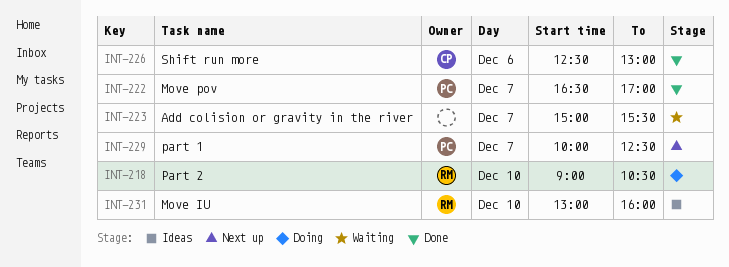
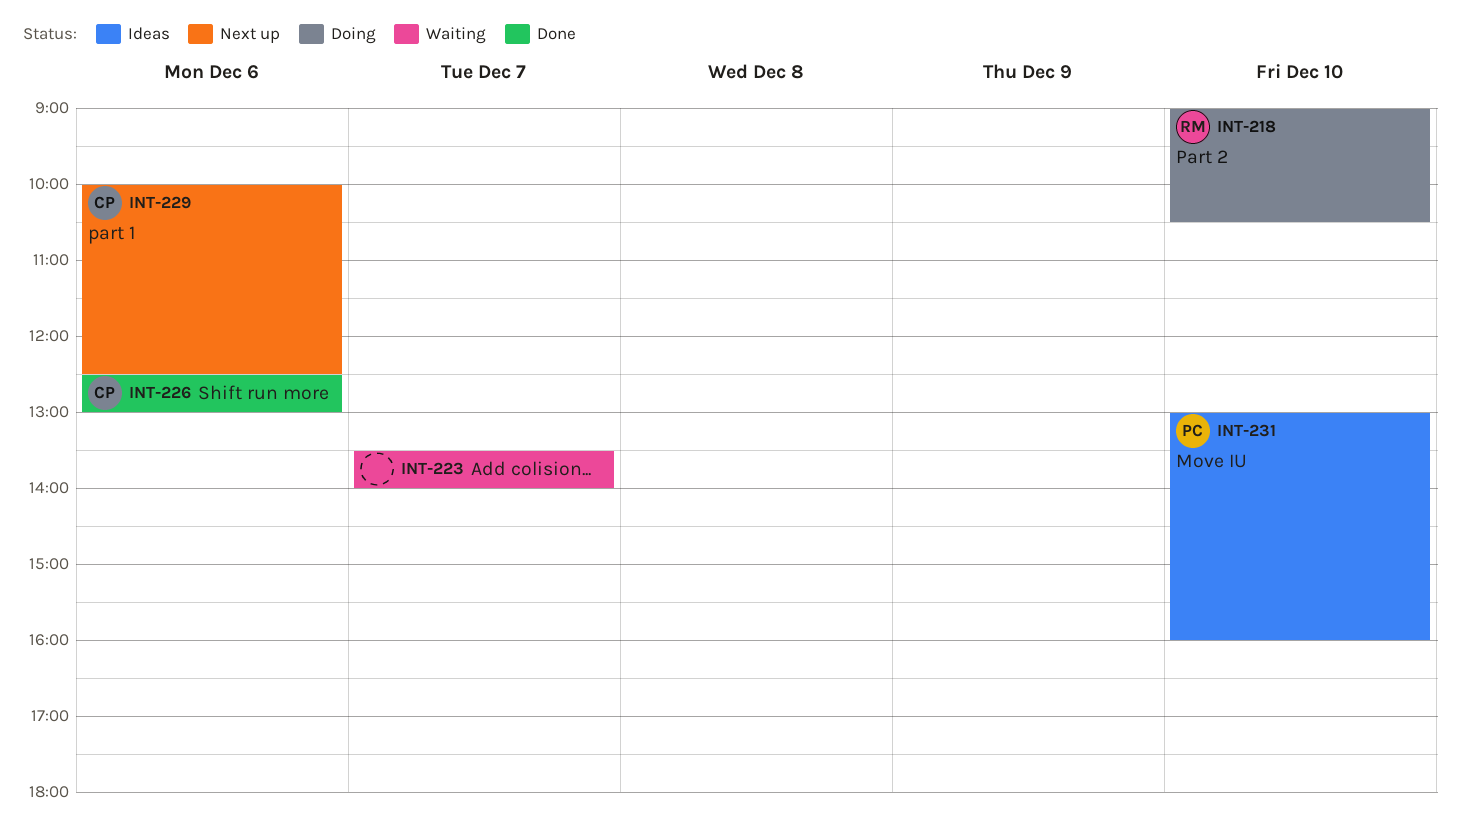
INT-222: present -> none
INT-223, begins: 15:00 -> 13:30
INT-223, ends: 15:30 -> 14:00
INT-229, owner: PC -> CP
INT-229, day: Dec 7 -> Dec 6
INT-231, owner: RM -> PC

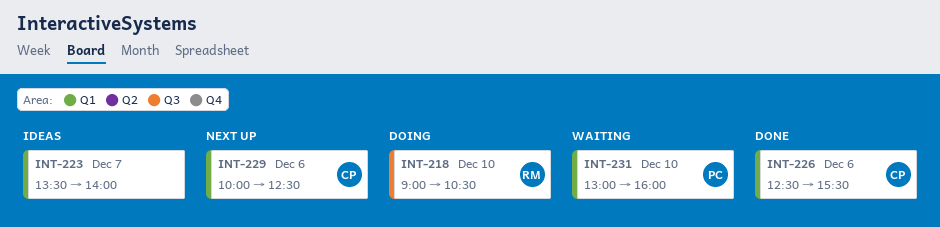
INT-223, status: Waiting -> Ideas
INT-226, ends: 13:00 -> 15:30
INT-231, status: Ideas -> Waiting

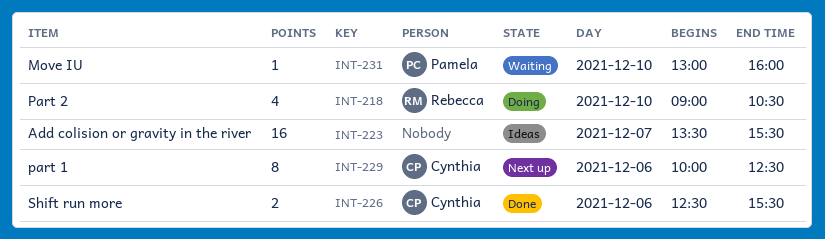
INT-223, ends: 14:00 -> 15:30

